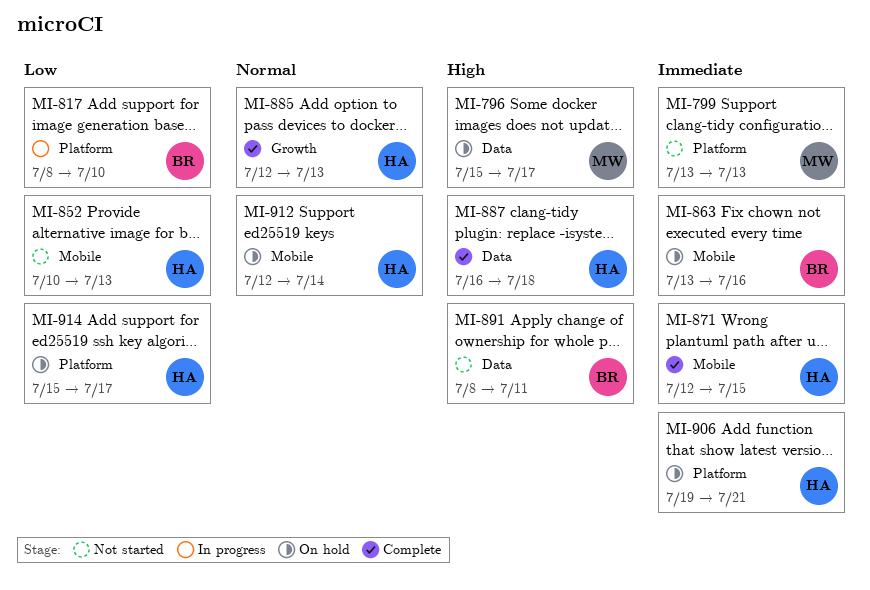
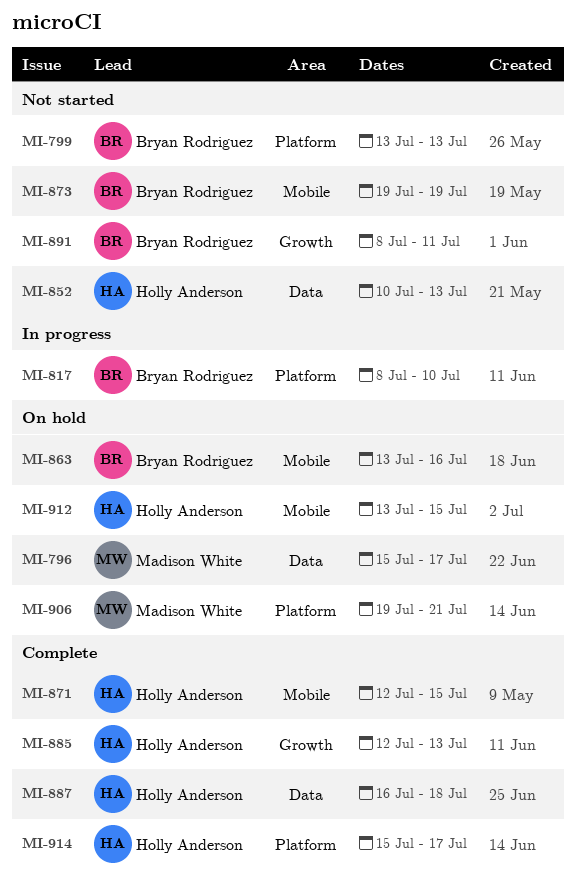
MI-799, owner: Madison White -> Bryan Rodriguez
MI-852, label: Mobile -> Data
MI-873: none -> present
MI-891, label: Data -> Growth
MI-906, owner: Holly Anderson -> Madison White
MI-912, start: Jul 12 -> Jul 13
MI-912, due: Jul 14 -> Jul 15
MI-914, status: On hold -> Complete

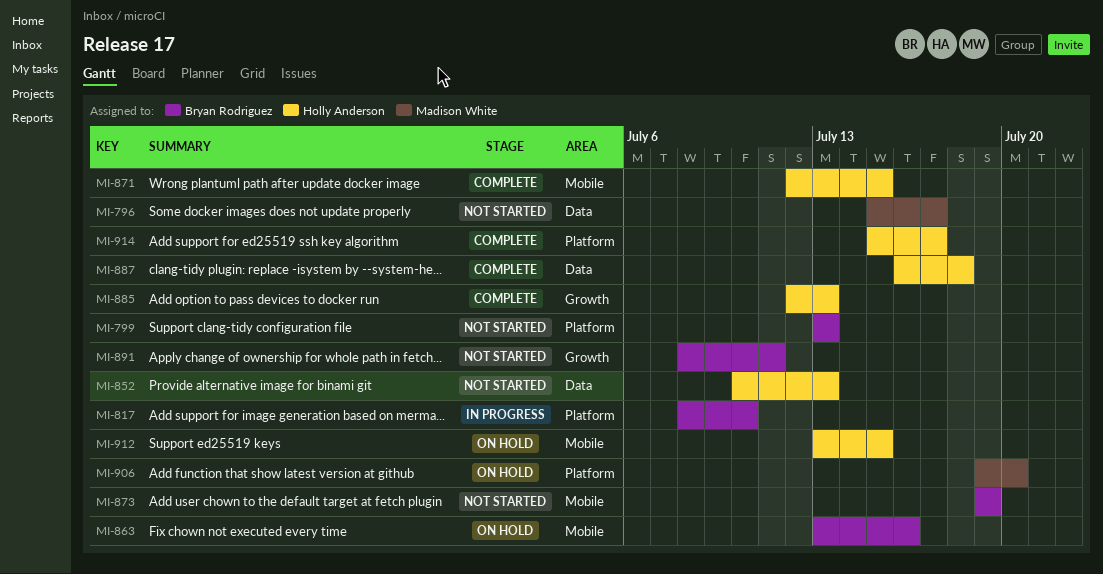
MI-796, status: On hold -> Not started
MI-906, due: Jul 21 -> Jul 20

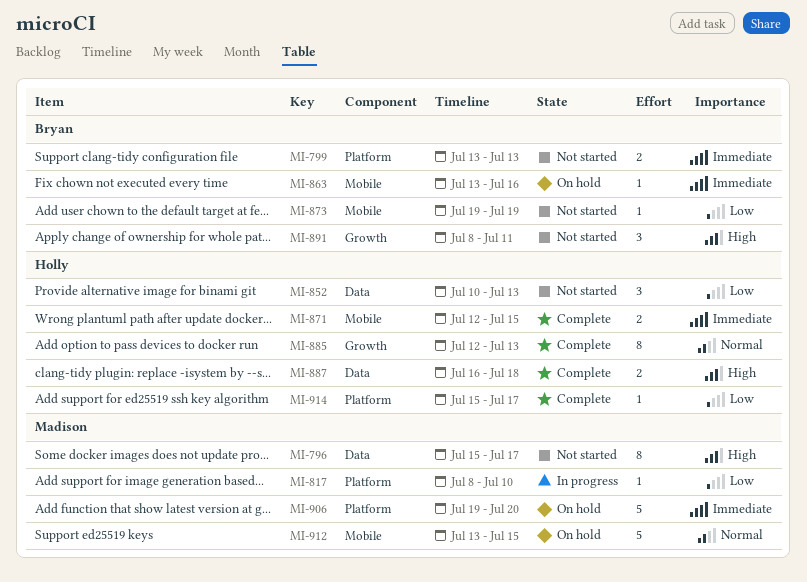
MI-817, owner: Bryan Rodriguez -> Madison White
MI-912, owner: Holly Anderson -> Madison White

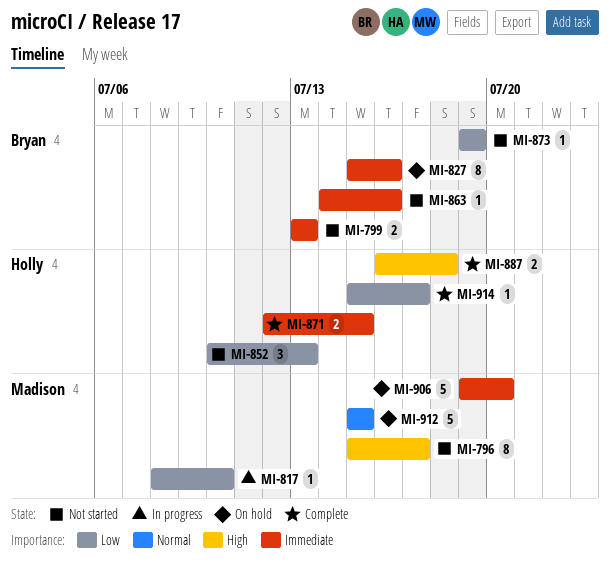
MI-827: none -> present
MI-863, status: On hold -> Not started
MI-863, start: Jul 13 -> Jul 14
MI-885: present -> none
MI-891: present -> none
MI-912, start: Jul 13 -> Jul 15

